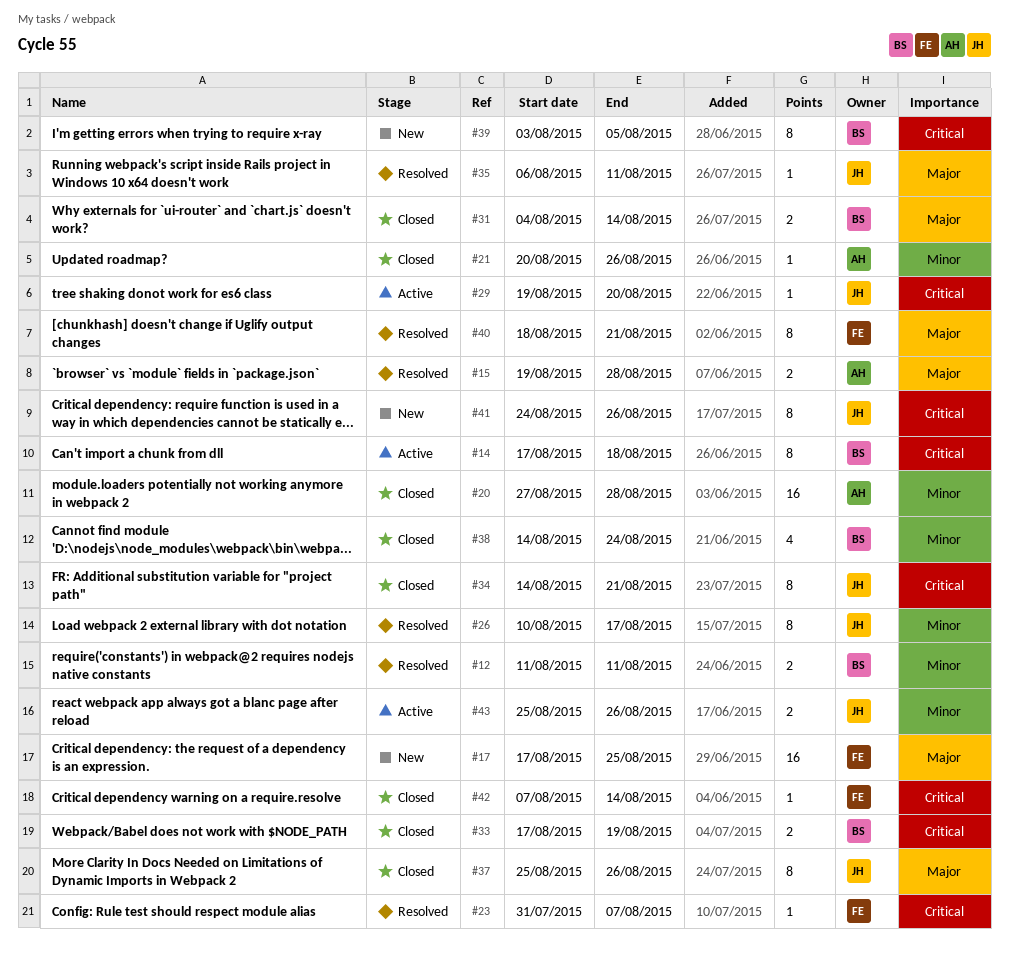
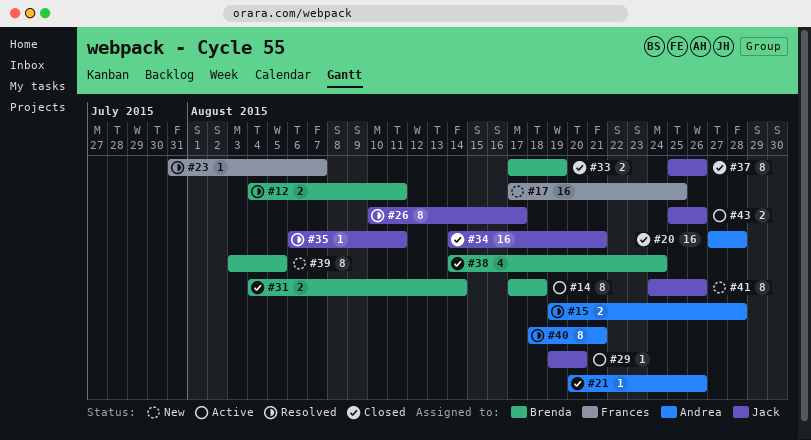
#12, start: Aug 11 -> Aug 4
#34, estimate: 8 -> 16
#40, owner: Frances -> Andrea
#42: present -> none

